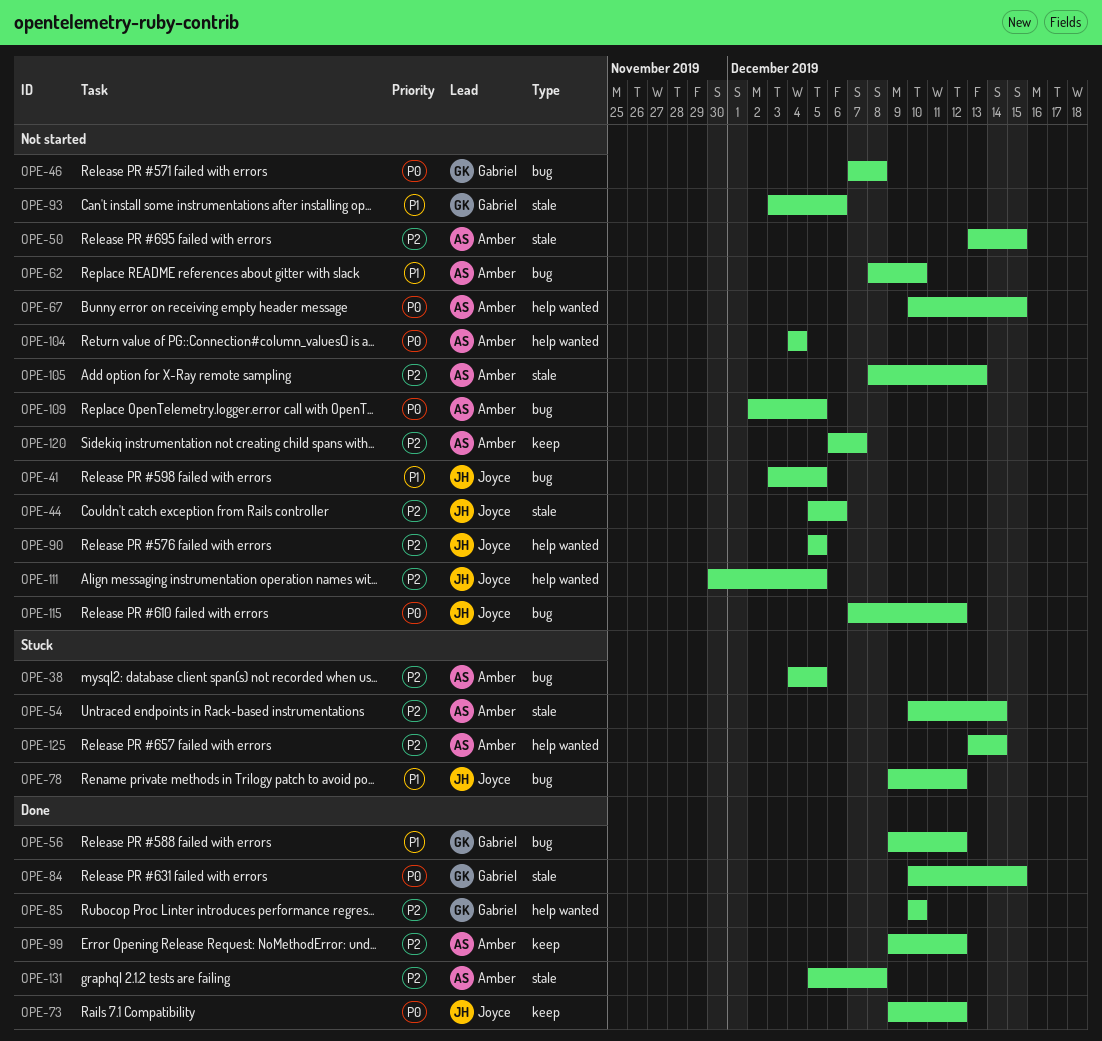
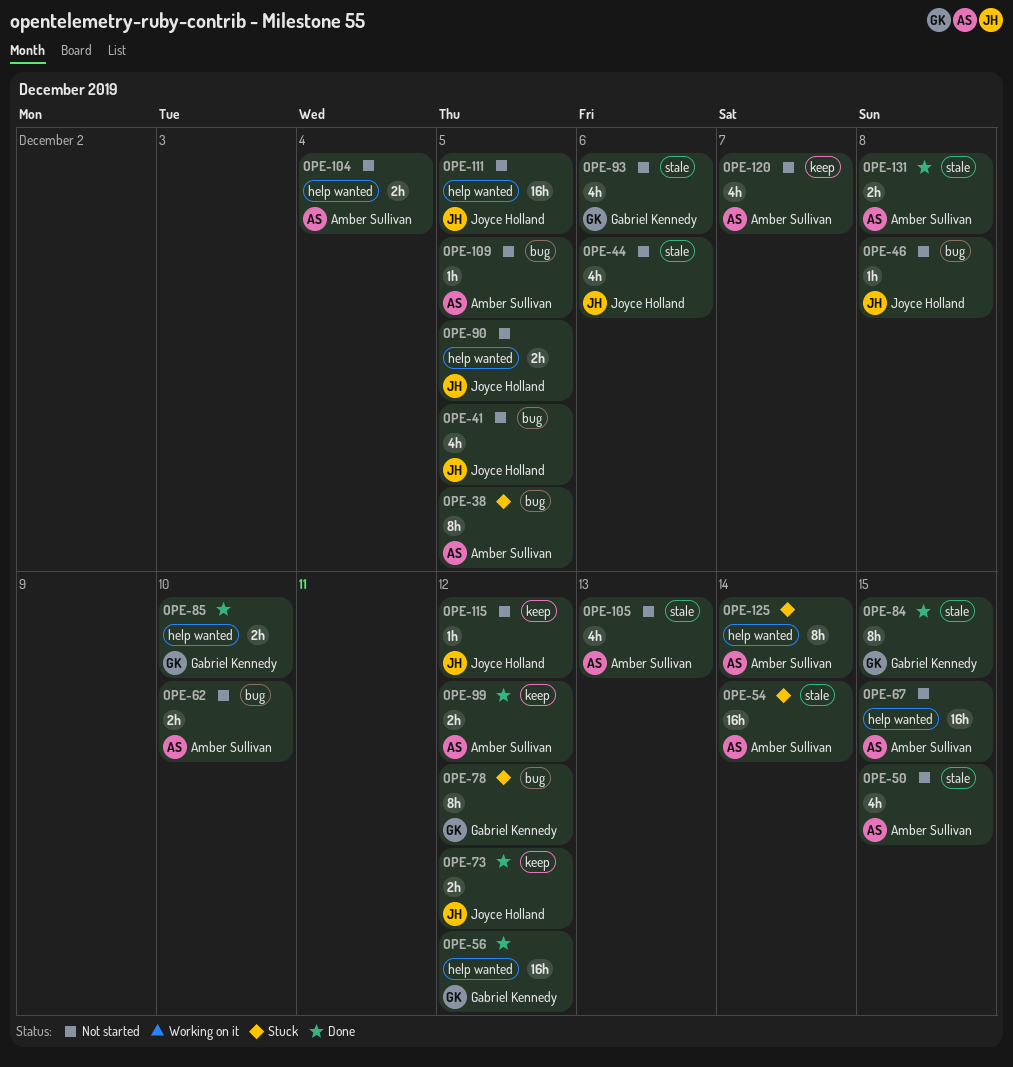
OPE-46, owner: Gabriel Kennedy -> Joyce Holland
OPE-56, label: bug -> help wanted
OPE-78, owner: Joyce Holland -> Gabriel Kennedy
OPE-115, label: bug -> keep

